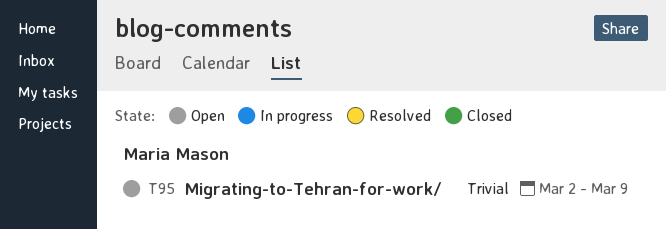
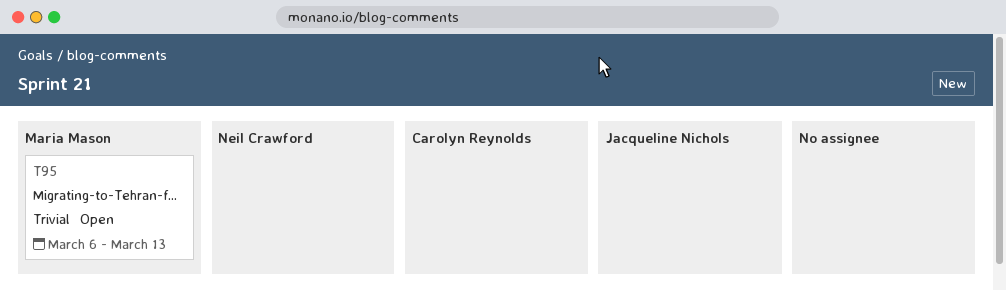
T95, start: Mar 2 -> Mar 6
T95, due: Mar 9 -> Mar 13

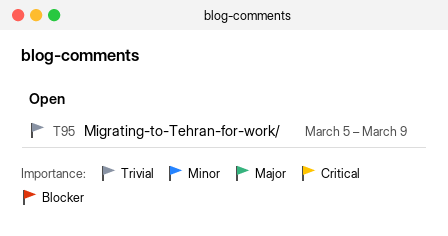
T95, start: Mar 6 -> Mar 5
T95, due: Mar 13 -> Mar 9

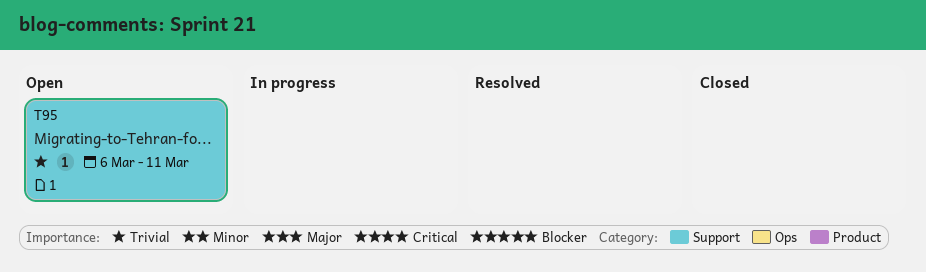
T95, start: Mar 5 -> Mar 6
T95, due: Mar 9 -> Mar 11

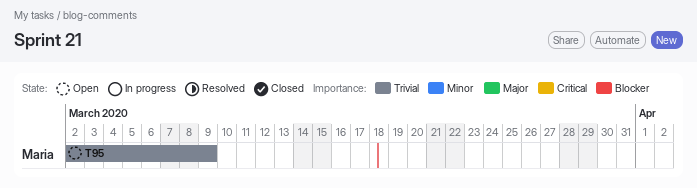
T95, start: Mar 6 -> Mar 2
T95, due: Mar 11 -> Mar 9

